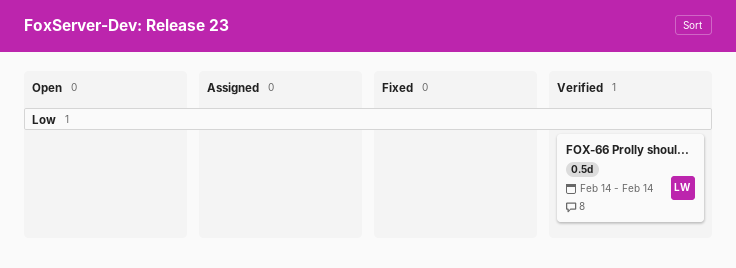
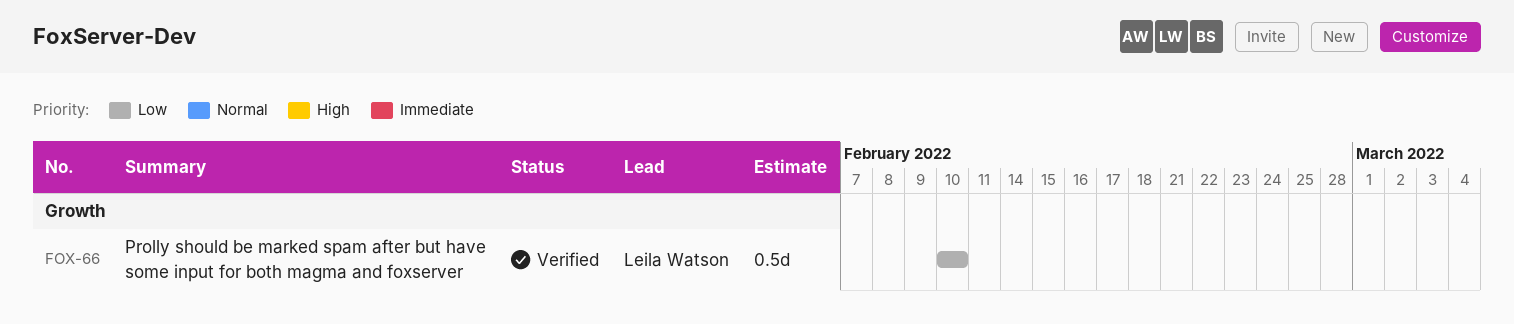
FOX-66, start: Feb 14 -> Feb 10
FOX-66, due: Feb 14 -> Feb 10

